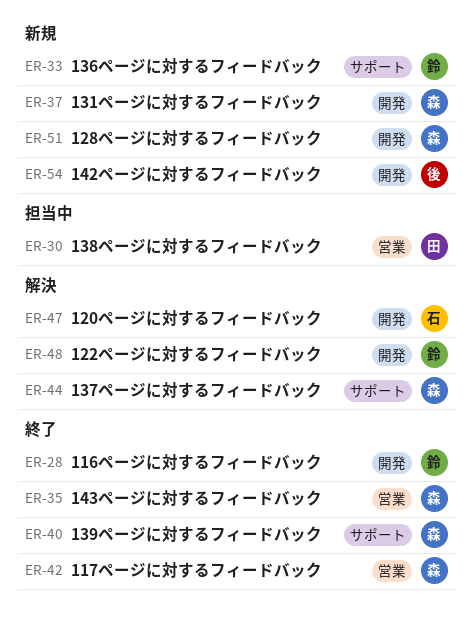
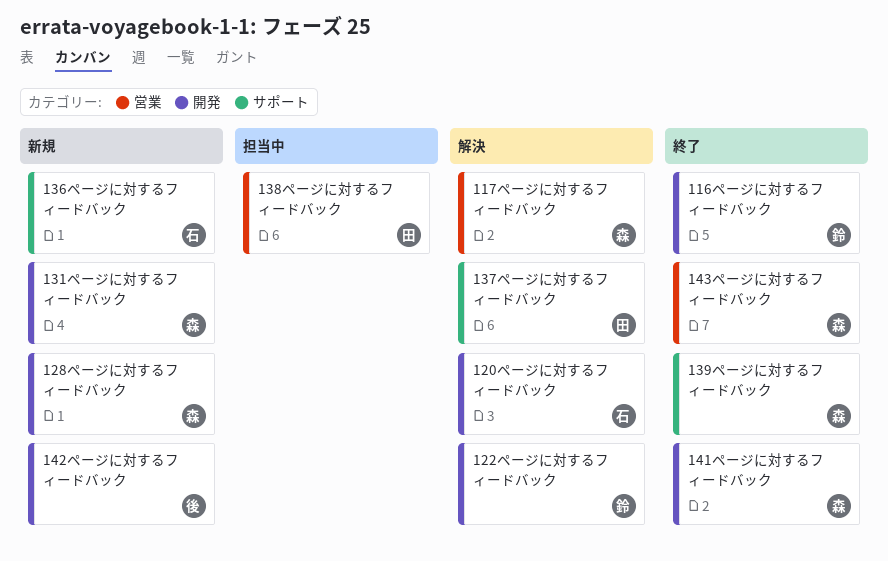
117ページに対するフィードバック, status: 終了 -> 解決
136ページに対するフィードバック, owner: 鈴 -> 石
137ページに対するフィードバック, owner: 森 -> 田
141ページに対するフィードバック: none -> present

